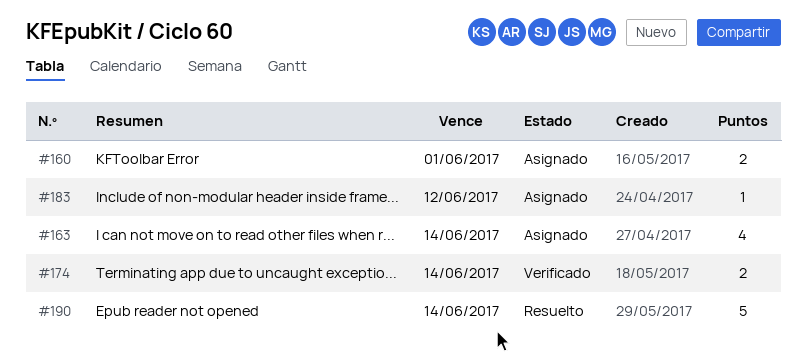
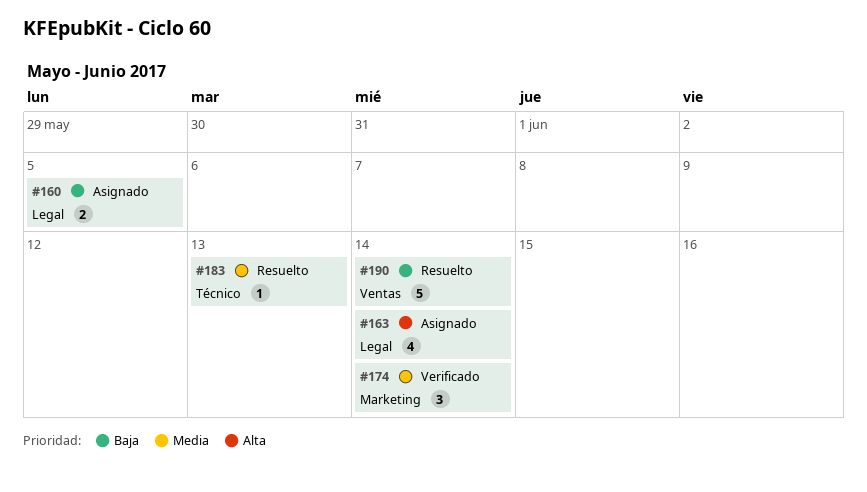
#160, due: Jun 1 -> Jun 5
#174, estimate: 2 -> 3
#183, status: Asignado -> Resuelto
#183, due: Jun 12 -> Jun 13

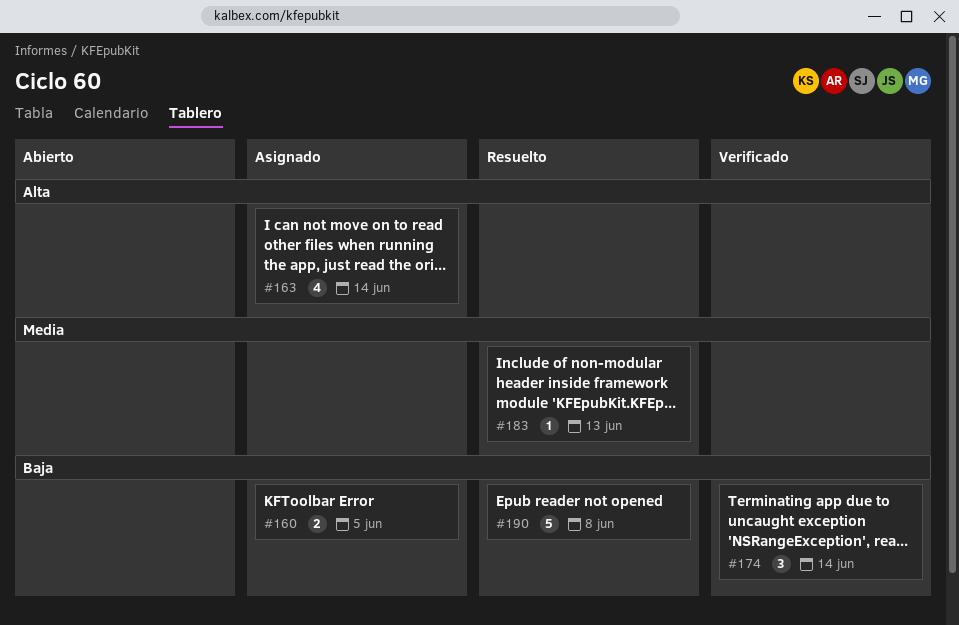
#174, priority: Media -> Baja
#190, due: Jun 14 -> Jun 8

